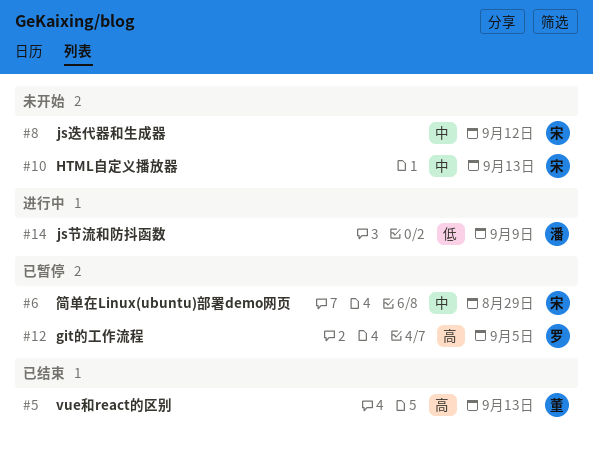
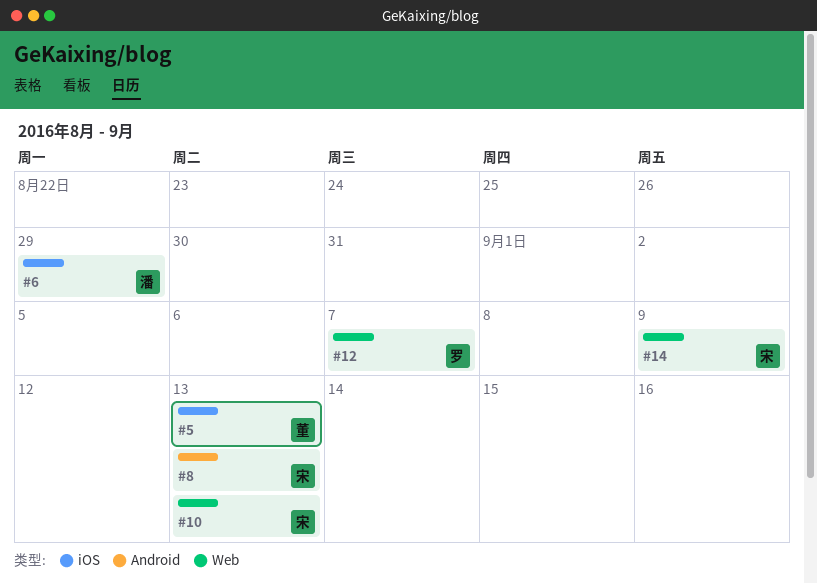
#6, owner: 宋 -> 潘
#8, due: Sep 12 -> Sep 13
#12, due: Sep 5 -> Sep 7
#14, owner: 潘 -> 宋

